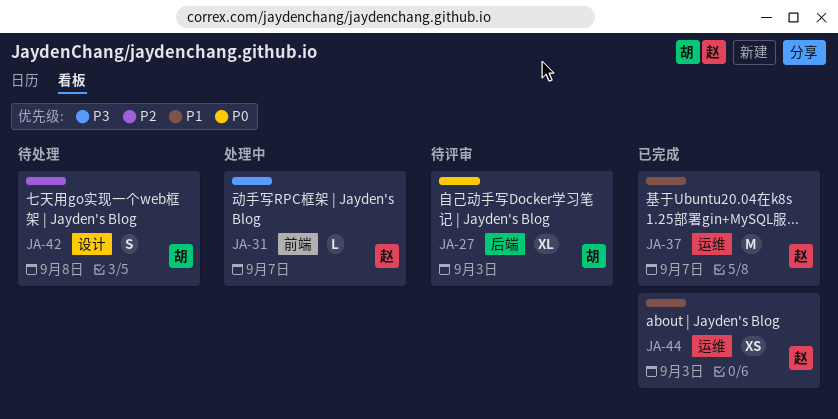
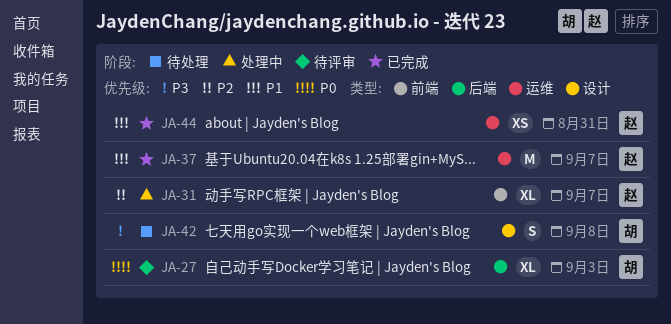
JA-31, priority: P3 -> P2
JA-31, estimate: L -> XL
JA-42, priority: P2 -> P3
JA-44, due: Sep 3 -> Aug 31

